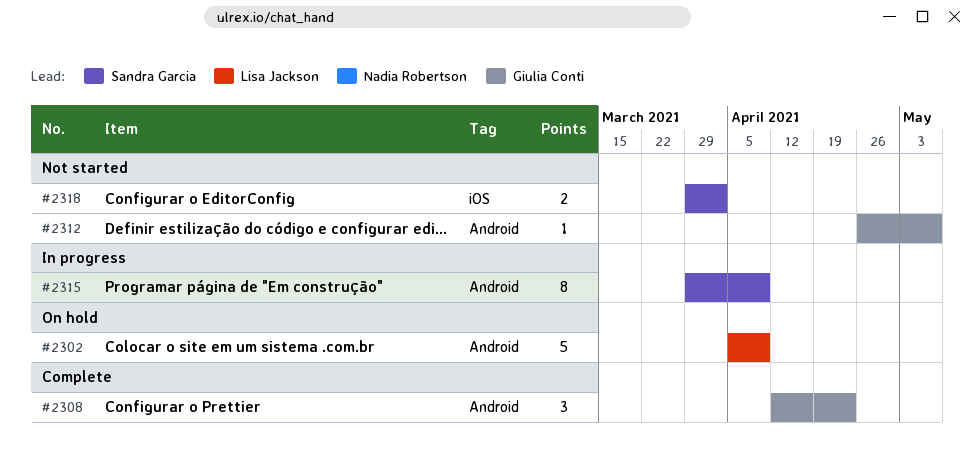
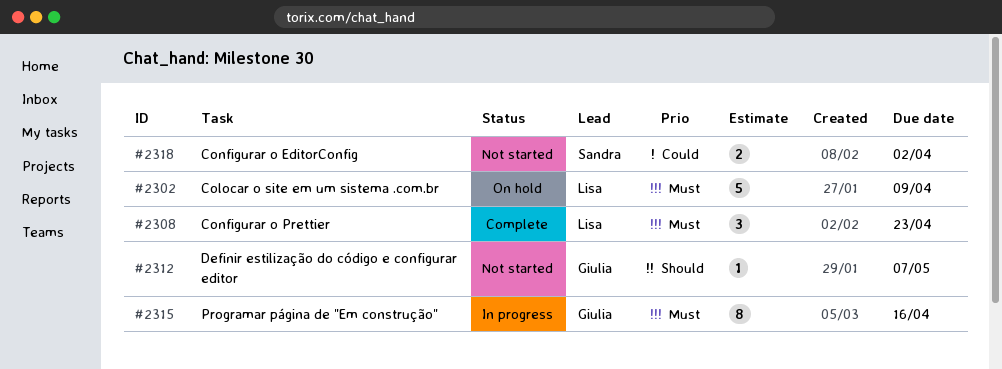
#2308, owner: Giulia Conti -> Lisa Jackson
#2315, owner: Sandra Garcia -> Giulia Conti
#2315, due: Apr 9 -> Apr 16

